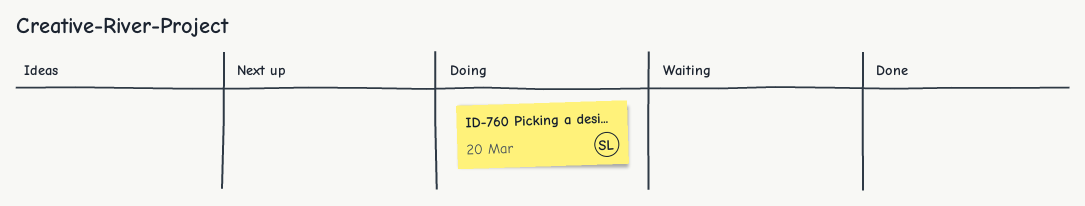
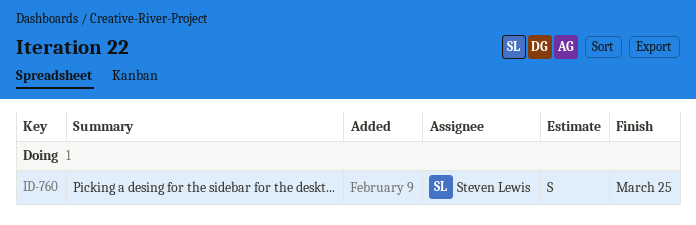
ID-760, due: Mar 20 -> Mar 25

